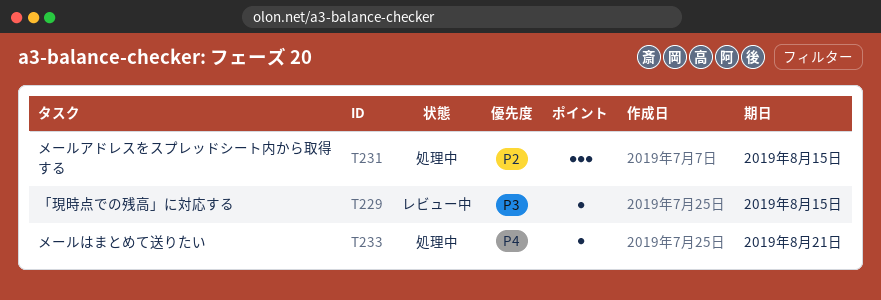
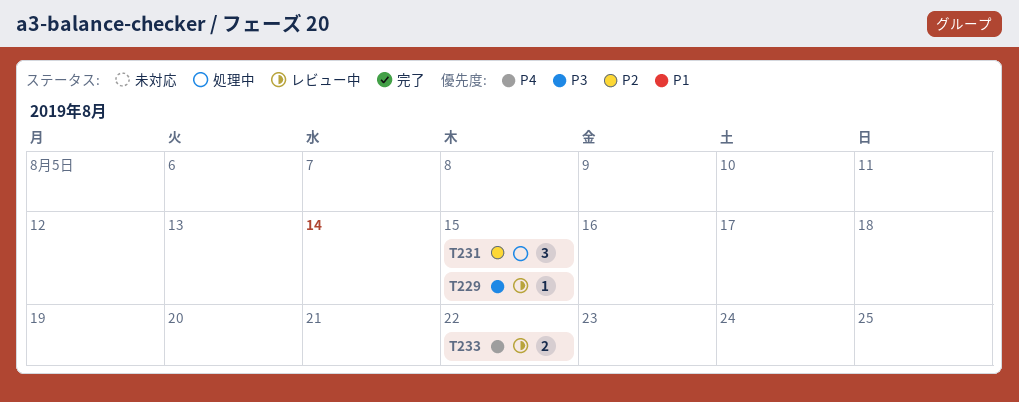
T233, status: 処理中 -> レビュー中
T233, estimate: 1 -> 2
T233, due: Aug 21 -> Aug 22

